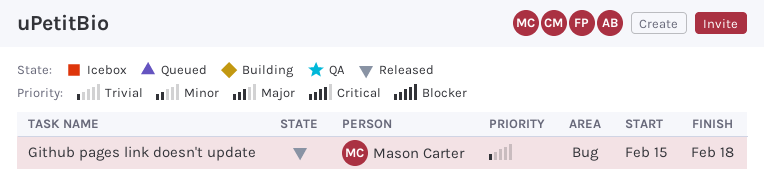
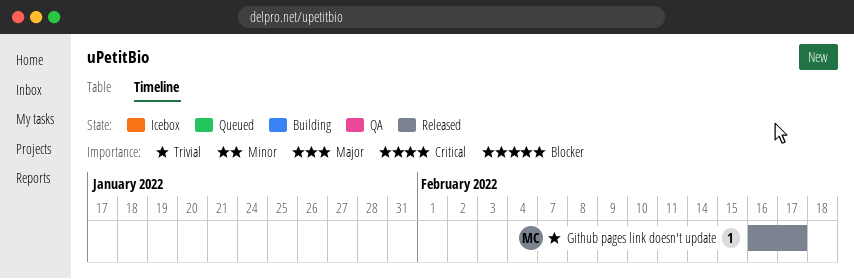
Github pages link doesn't update, start: Feb 15 -> Feb 16
Github pages link doesn't update, due: Feb 18 -> Feb 17

